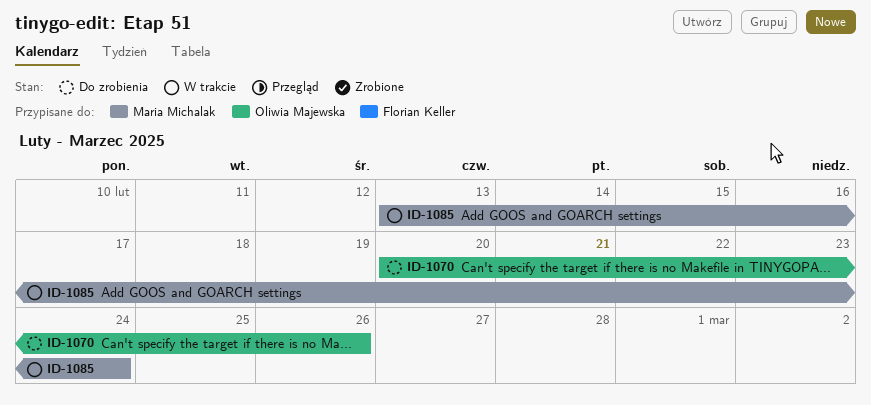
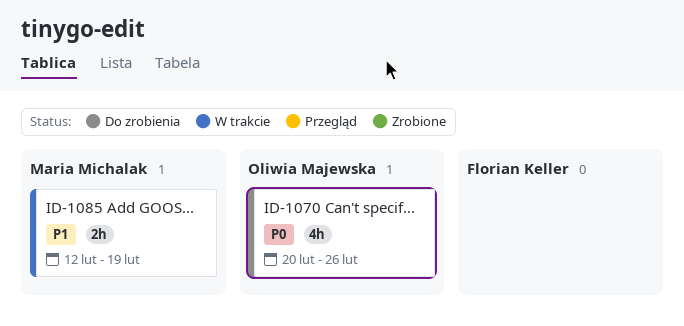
ID-1085, start: Feb 13 -> Feb 12
ID-1085, due: Feb 24 -> Feb 19

